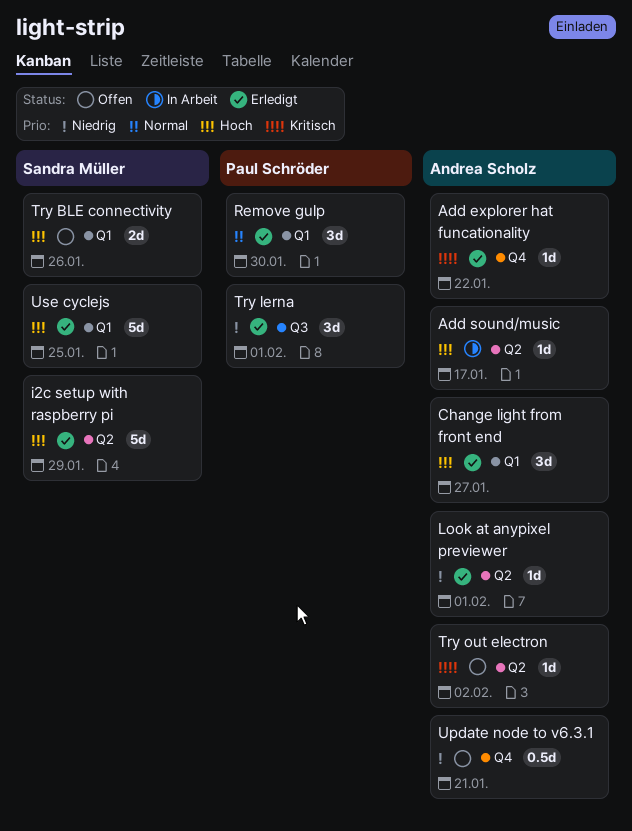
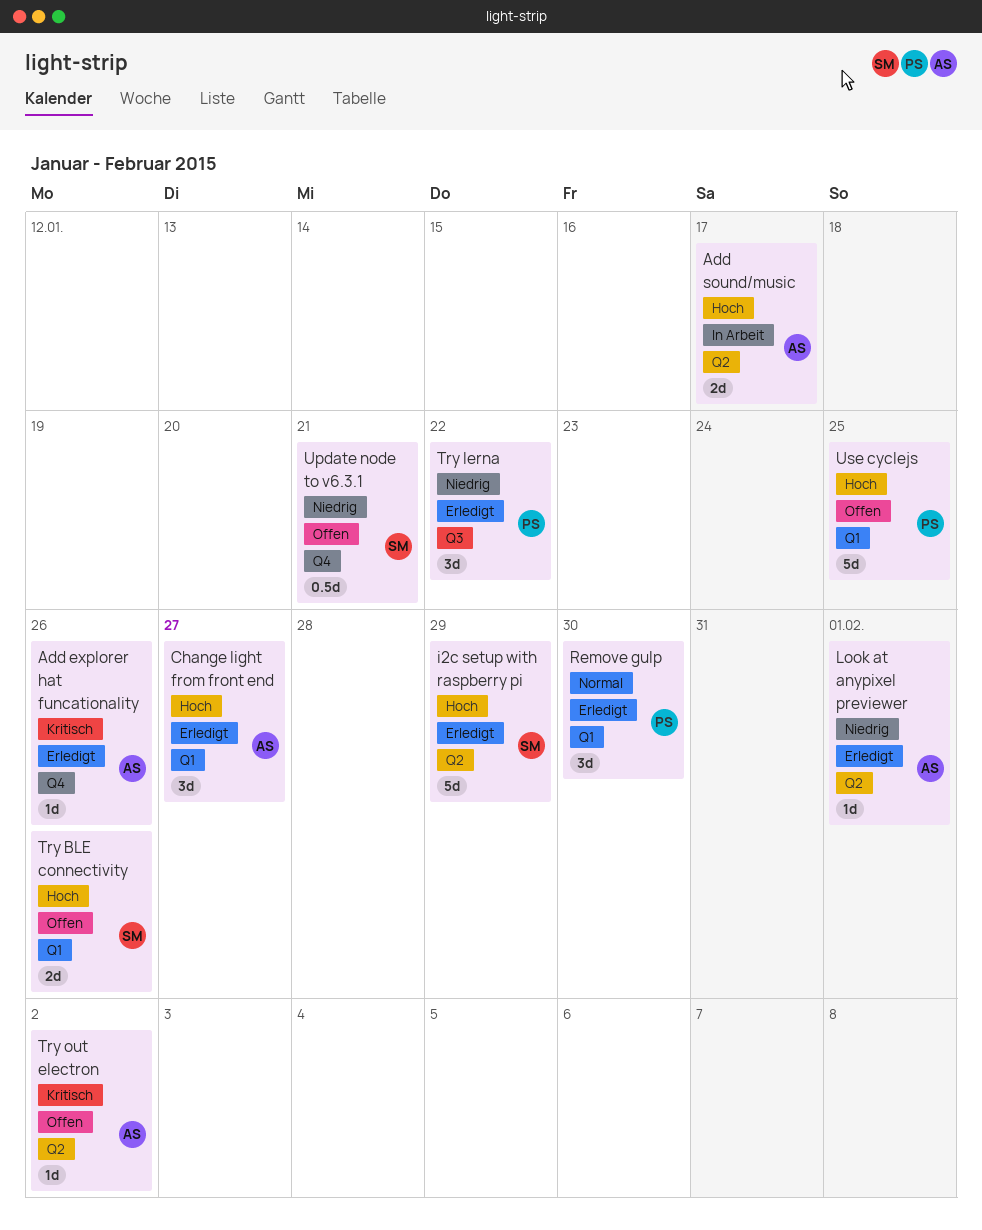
Add explorer hat funcationality, due: Jan 22 -> Jan 26
Add sound/music, estimate: 1d -> 2d
Try lerna, due: Feb 1 -> Jan 22
Update node to v6.3.1, owner: Andrea Scholz -> Sandra Müller
Use cyclejs, status: Erledigt -> Offen
Use cyclejs, owner: Sandra Müller -> Paul Schröder

